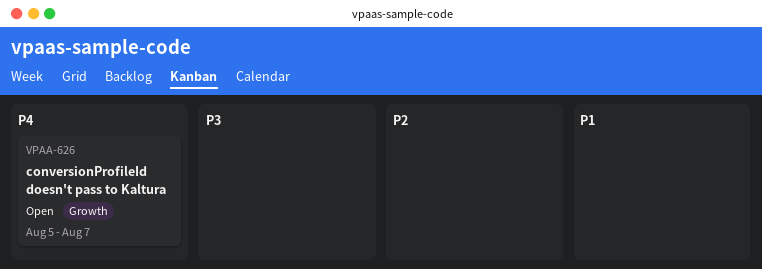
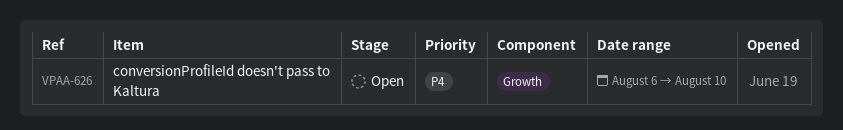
VPAA-626, start: Aug 5 -> Aug 6
VPAA-626, due: Aug 7 -> Aug 10

